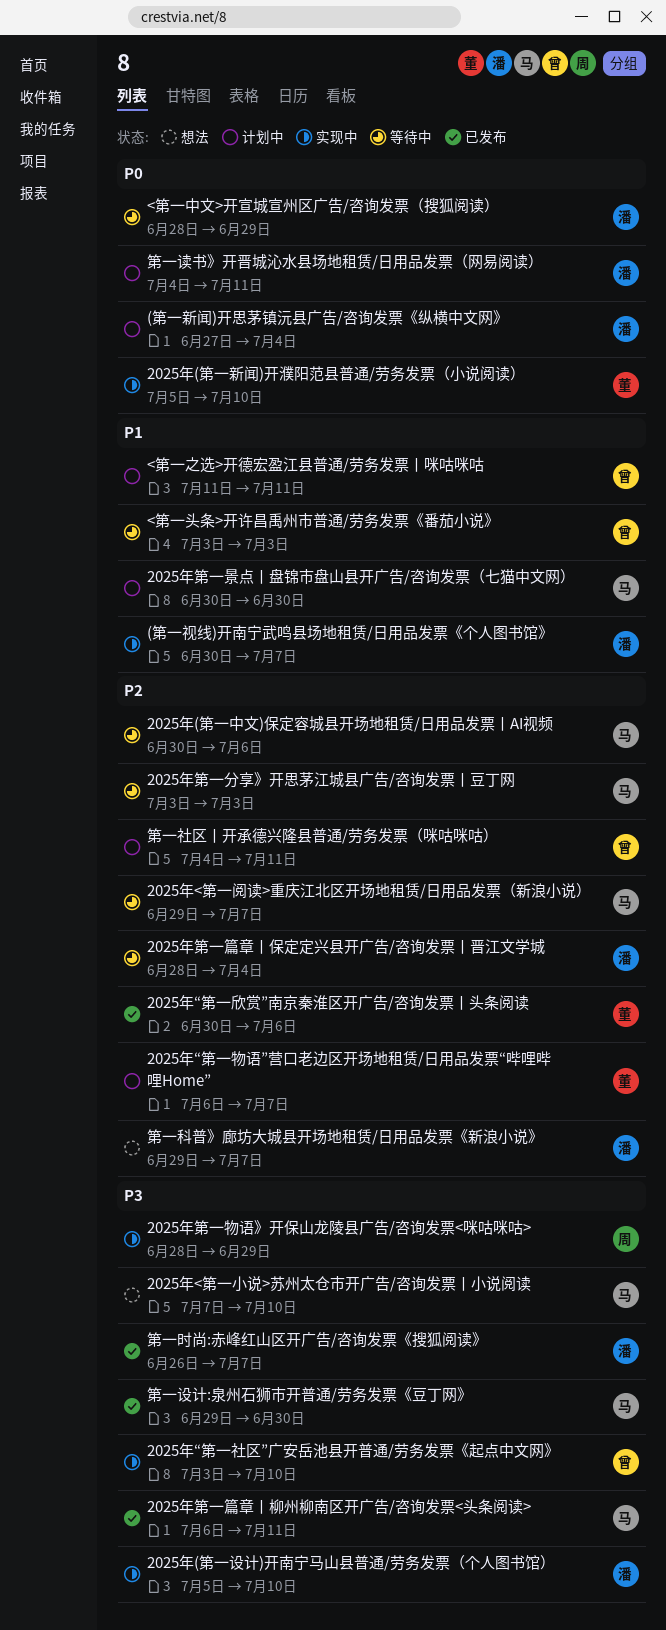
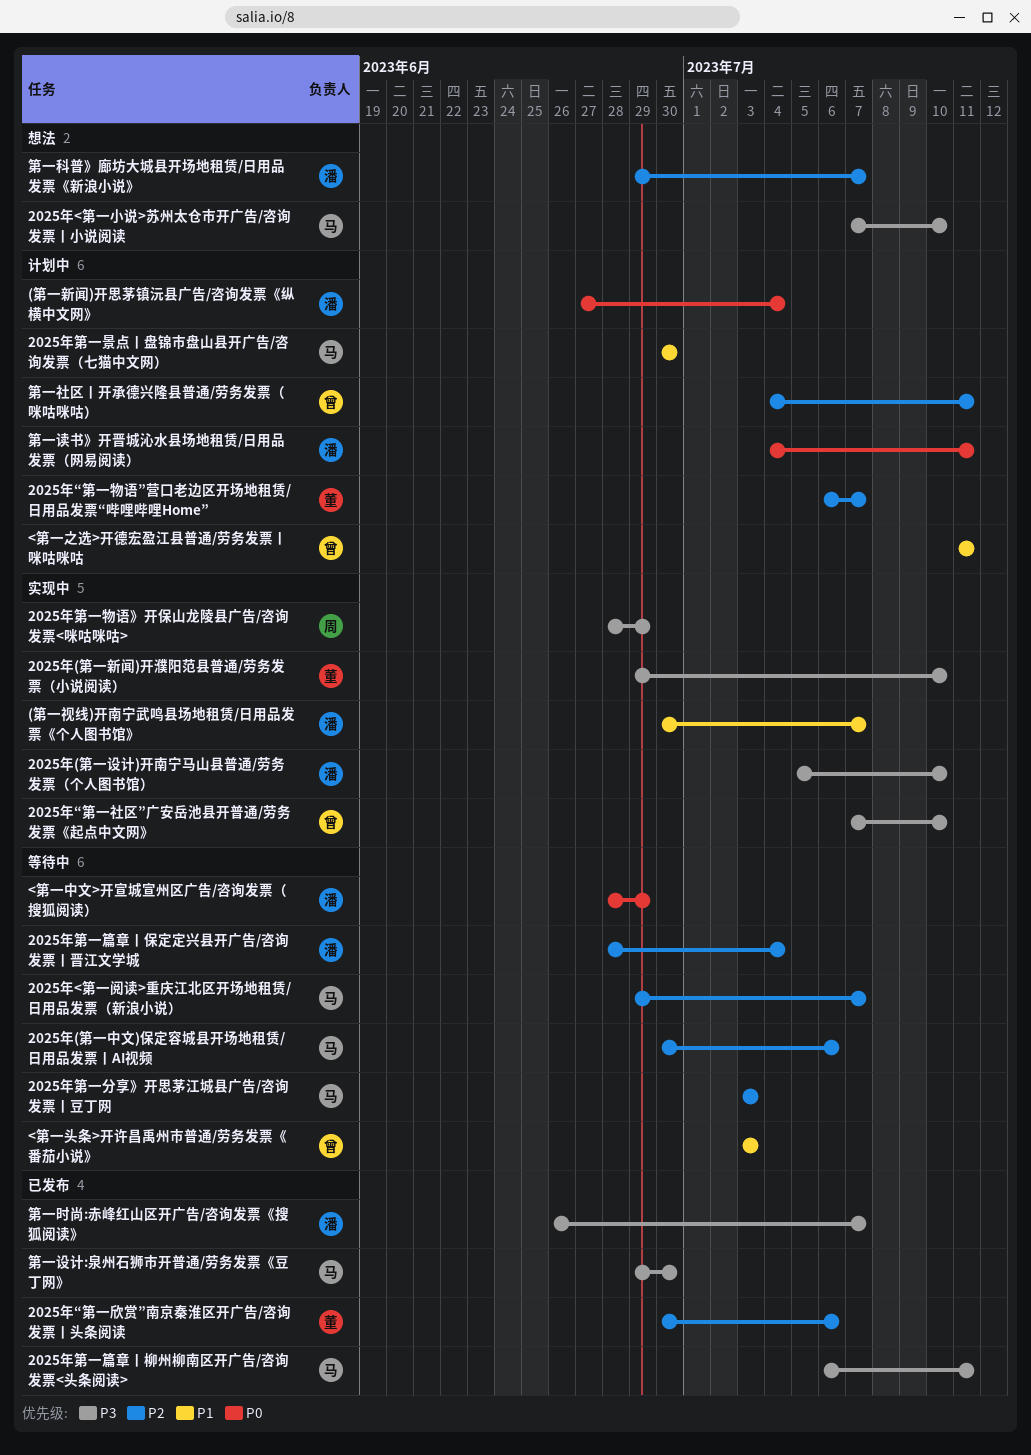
2025年(第一新闻)开濮阳范县普通/劳务发票（小说阅读）, priority: P0 -> P3
2025年(第一新闻)开濮阳范县普通/劳务发票（小说阅读）, start: Jul 5 -> Jun 29
2025年“第一社区”广安岳池县开普通/劳务发票《起点中文网》, start: Jul 3 -> Jul 7

